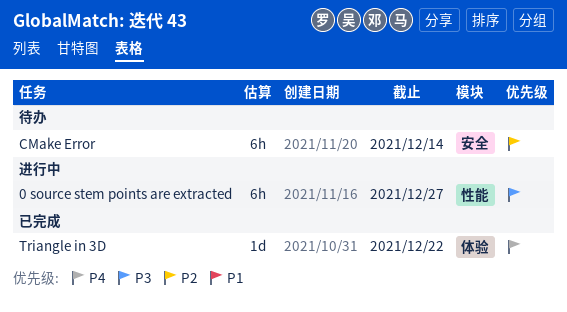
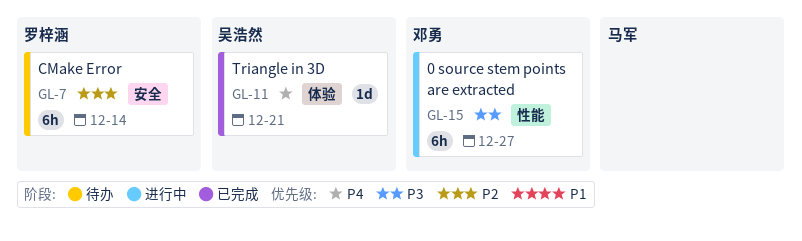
Triangle in 3D, due: Dec 22 -> Dec 21

